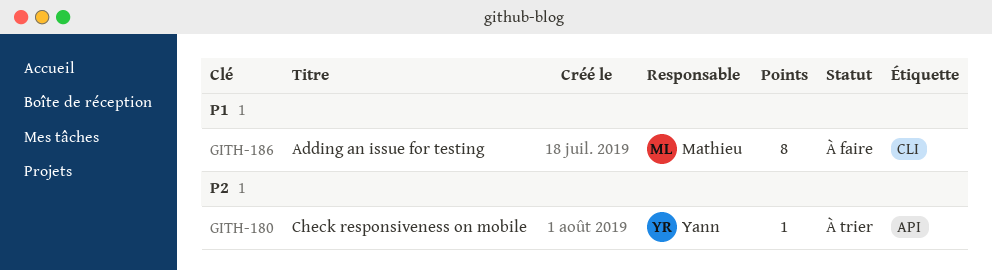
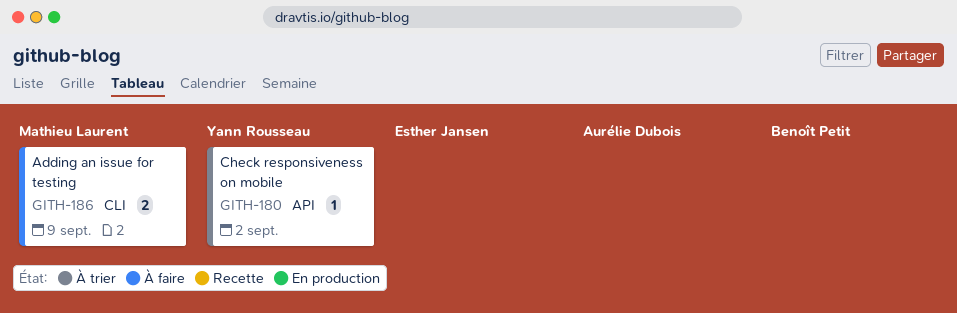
GITH-186, estimate: 8 -> 2

